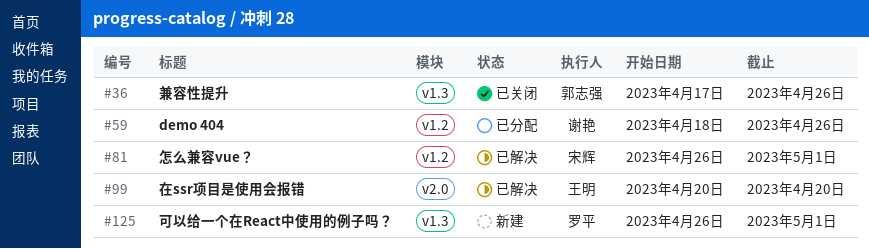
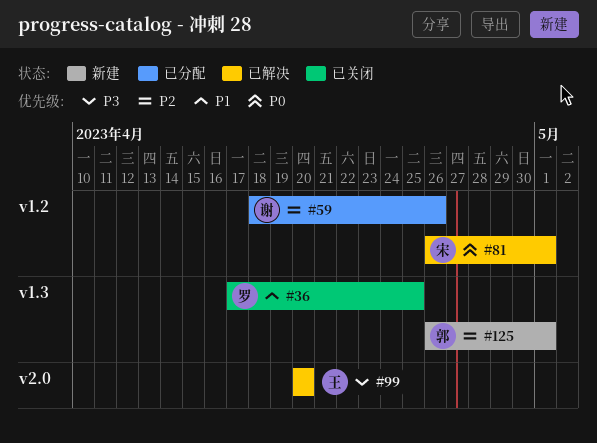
#36, owner: 郭志强 -> 罗平
#36, due: Apr 26 -> Apr 25
#125, owner: 罗平 -> 郭志强

